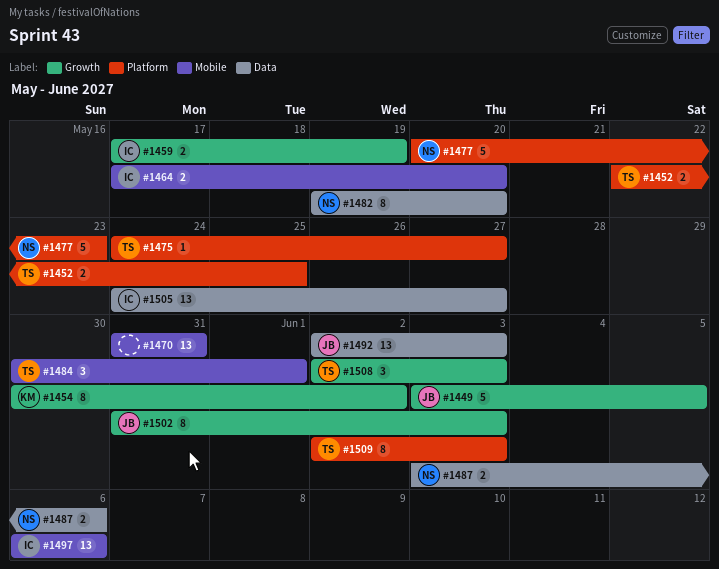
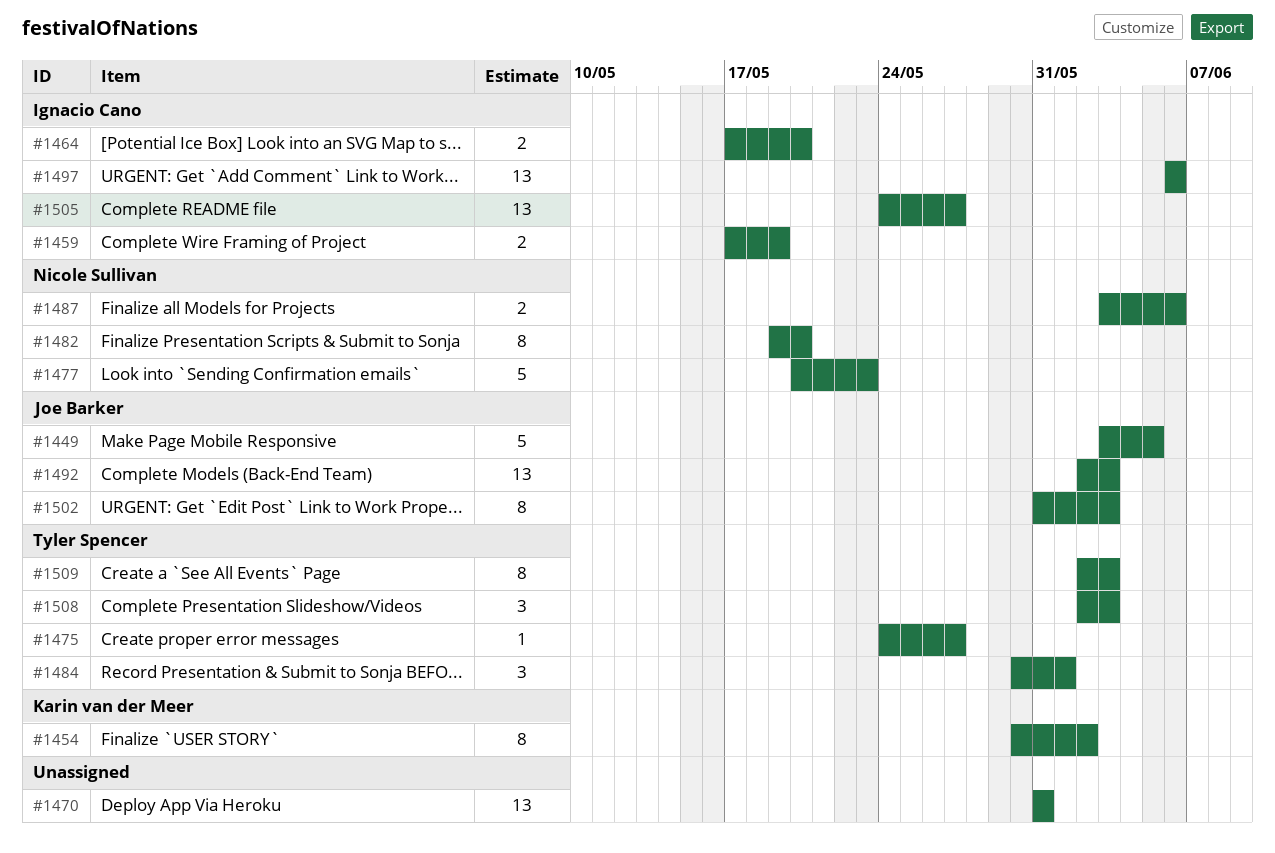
#1452: present -> none

